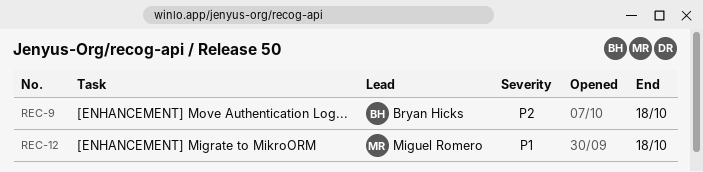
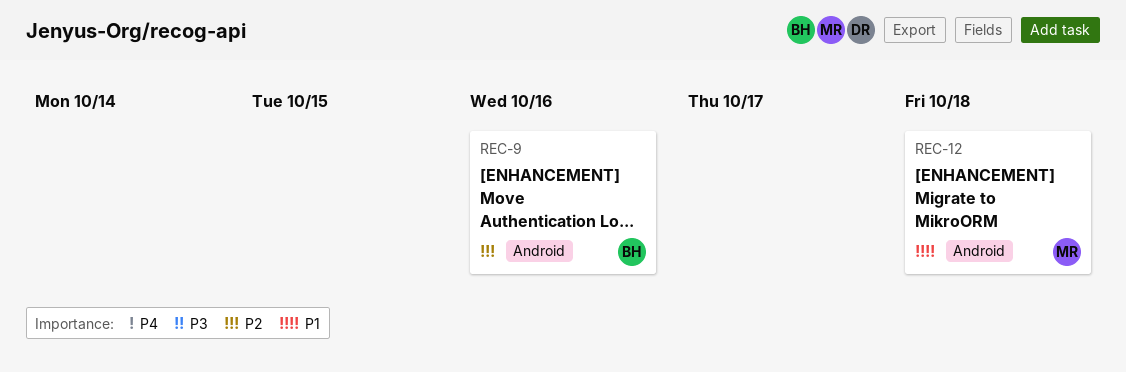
REC-9, due: Oct 18 -> Oct 16

